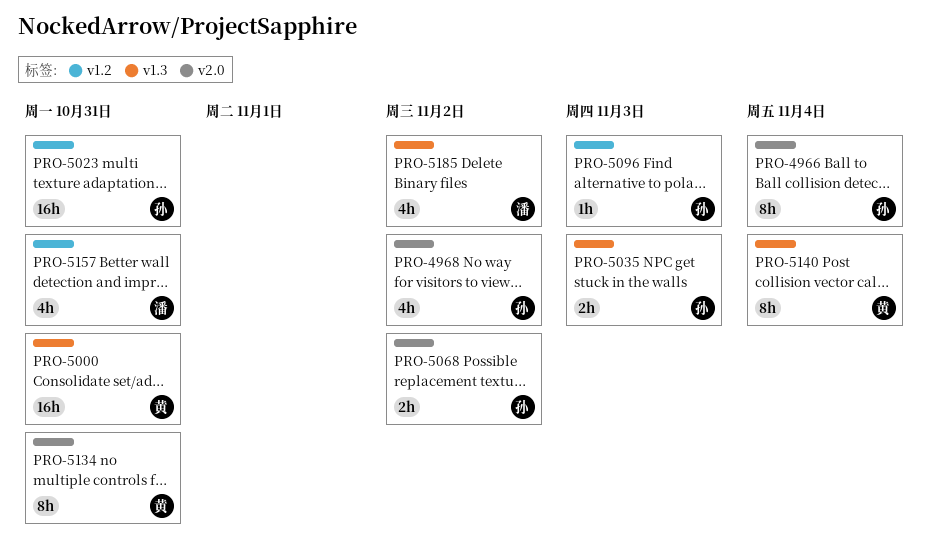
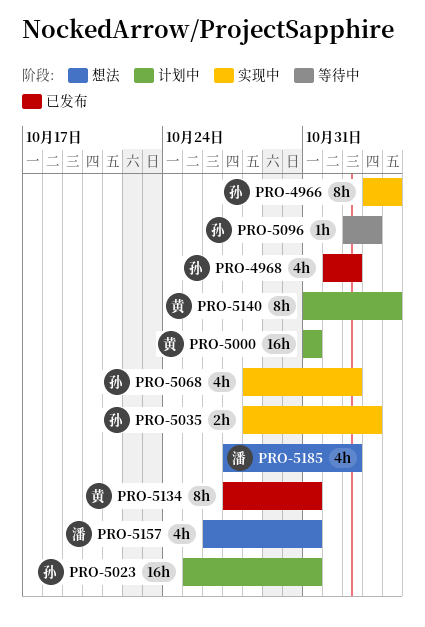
PRO-5068, estimate: 2h -> 4h

